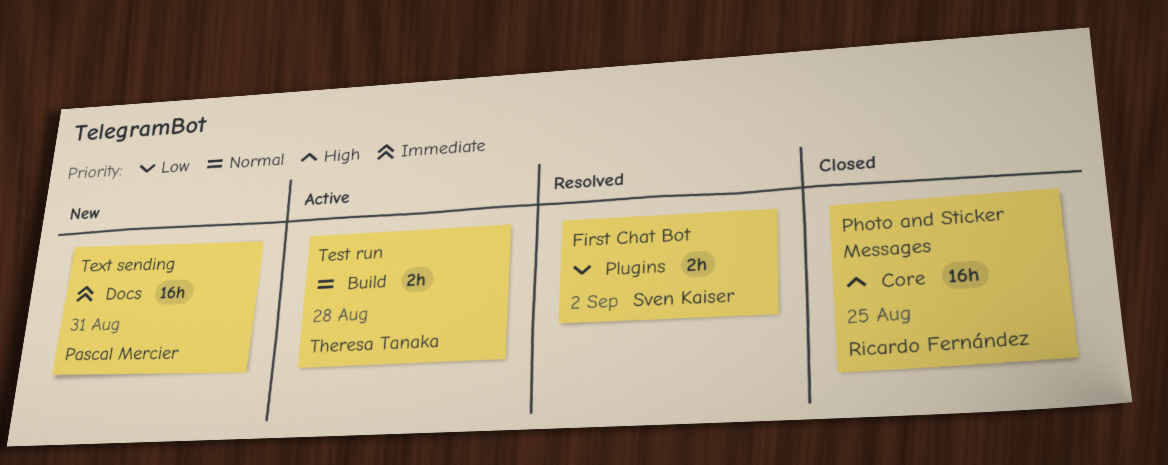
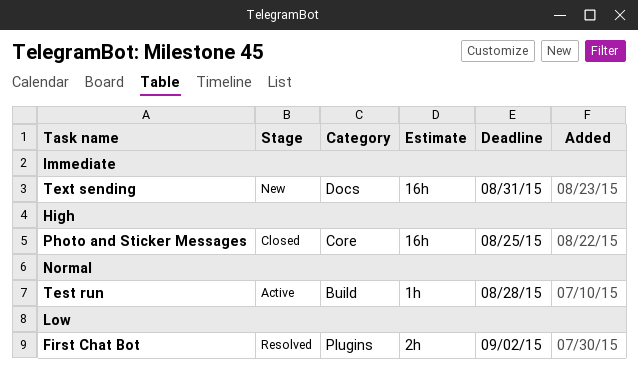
Test run, estimate: 2h -> 1h

